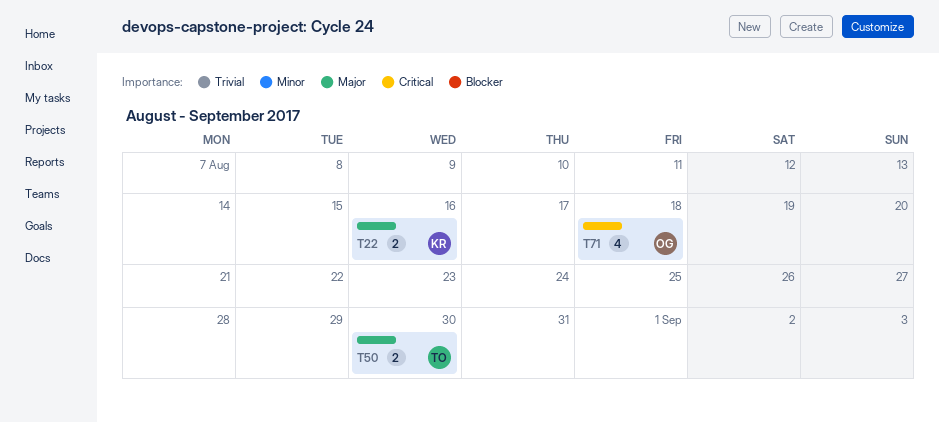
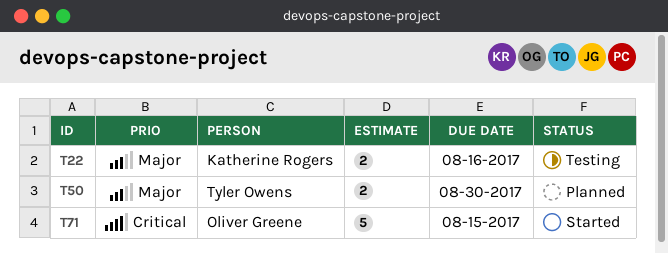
T71, estimate: 4 -> 5
T71, due: Aug 18 -> Aug 15

